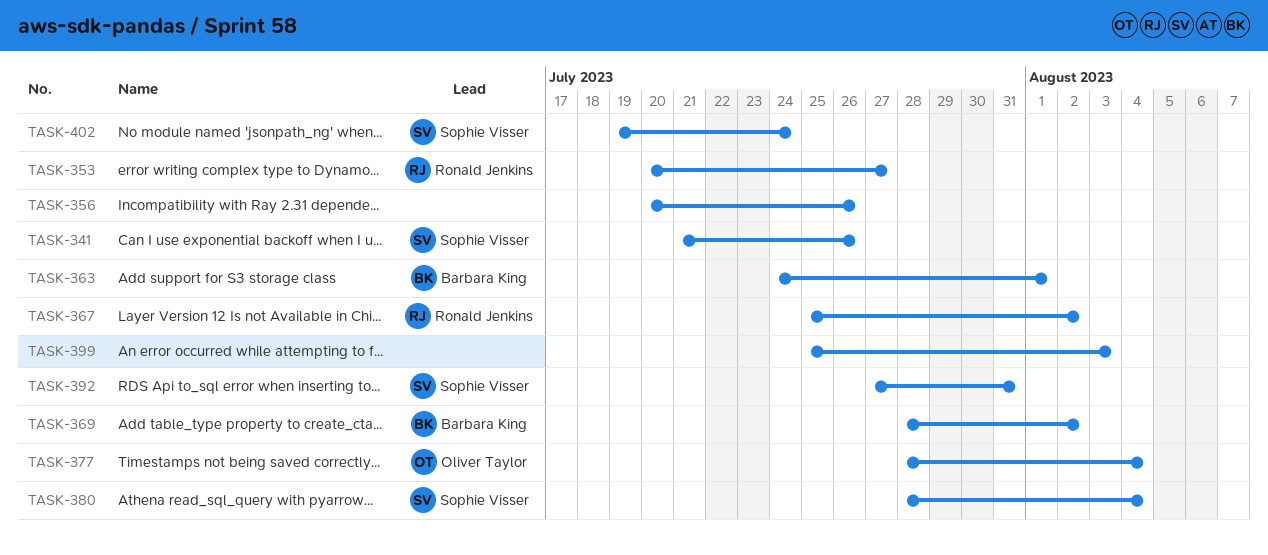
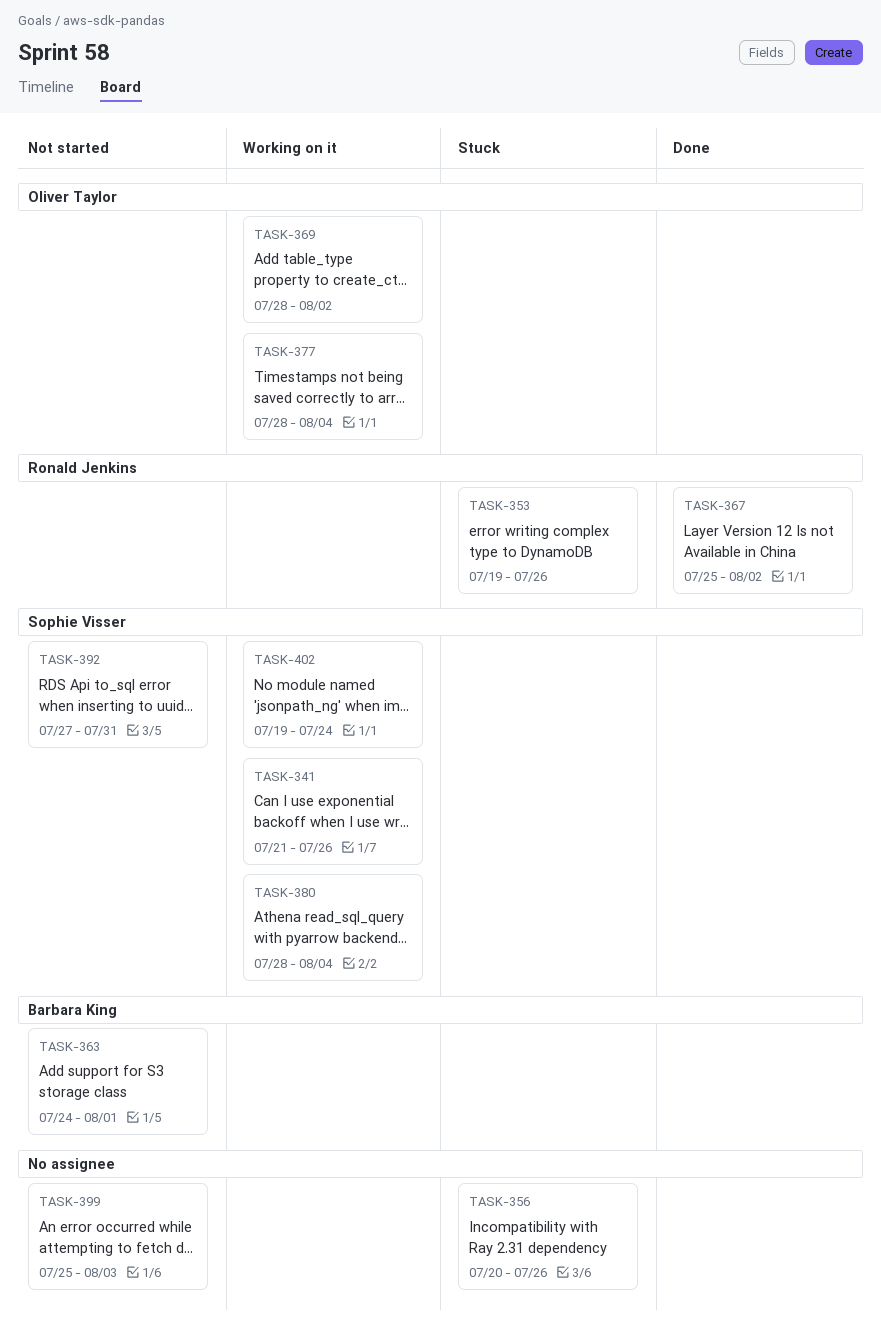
TASK-353, start: Jul 20 -> Jul 19
TASK-353, due: Jul 27 -> Jul 26
TASK-369, owner: Barbara King -> Oliver Taylor

